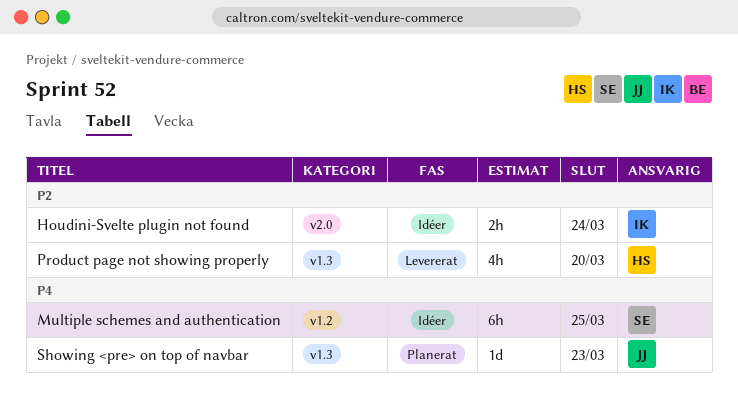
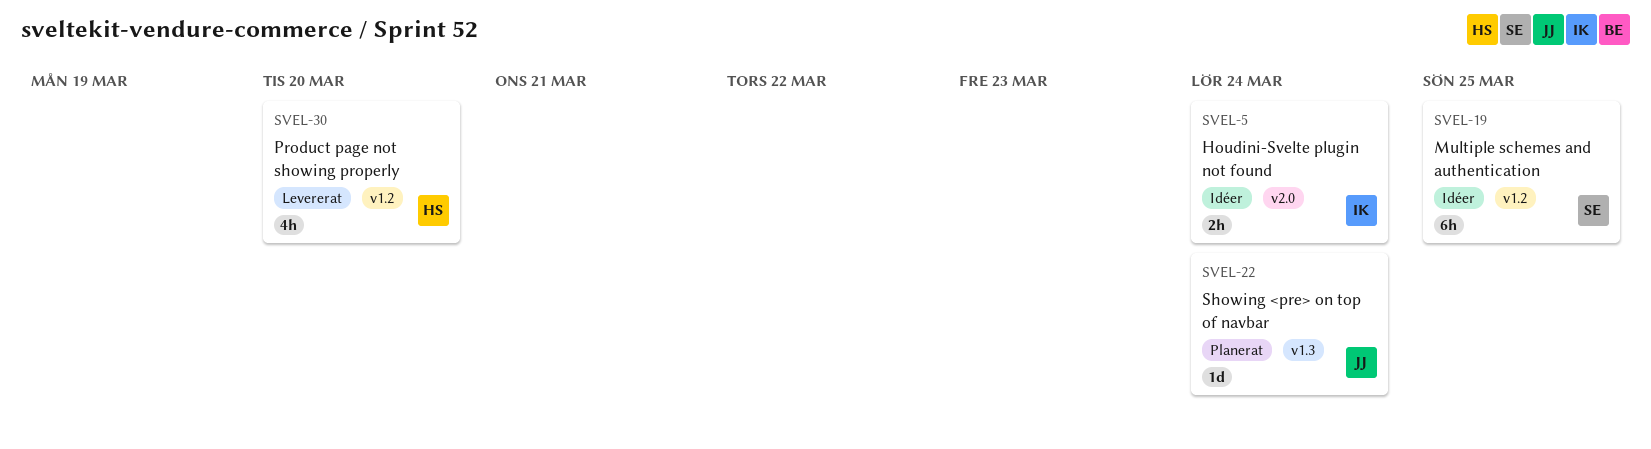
Product page not showing properly, label: v1.3 -> v1.2
Showing <pre> on top of navbar, due: Mar 23 -> Mar 24

